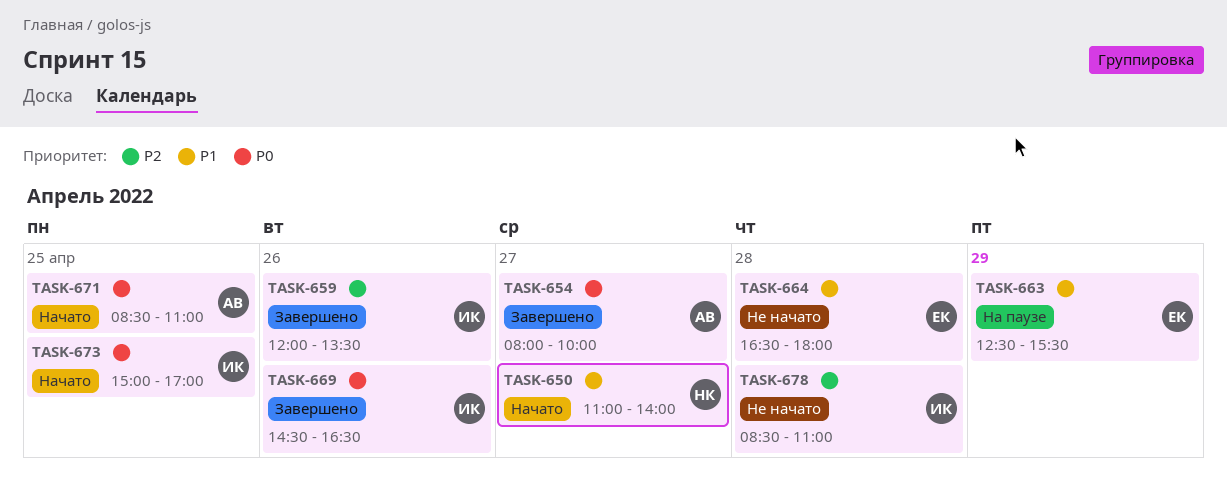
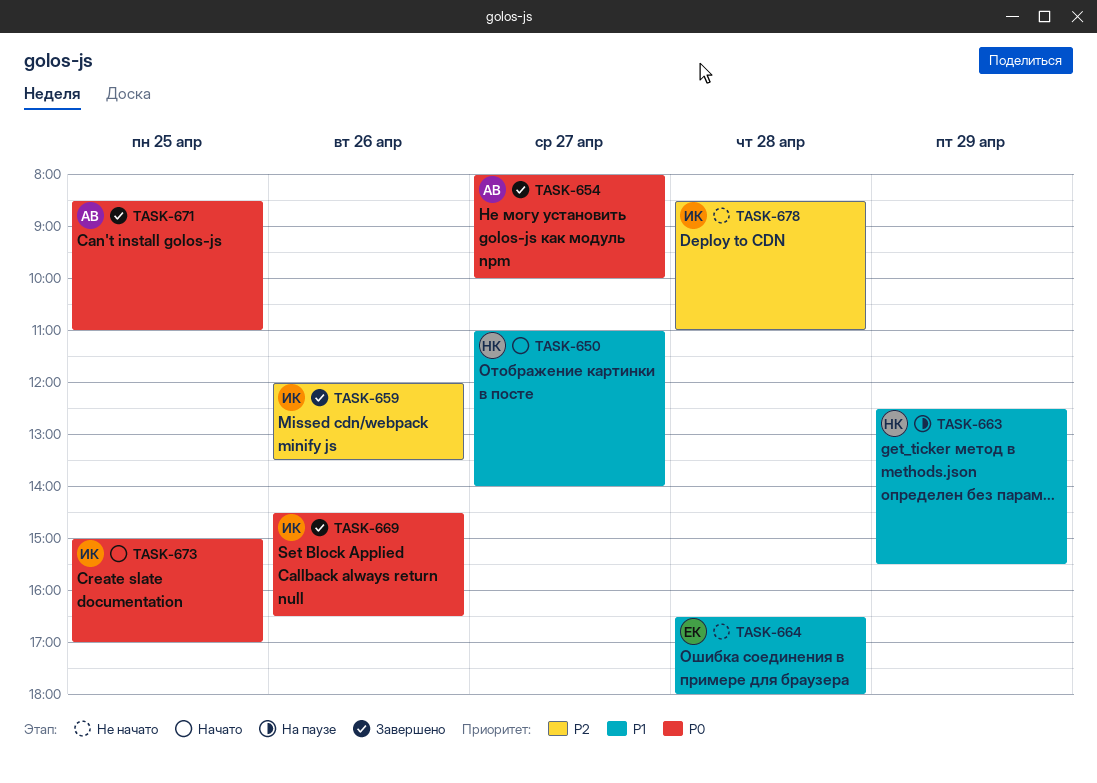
TASK-663, owner: ЕК -> НК
TASK-671, status: Начато -> Завершено

